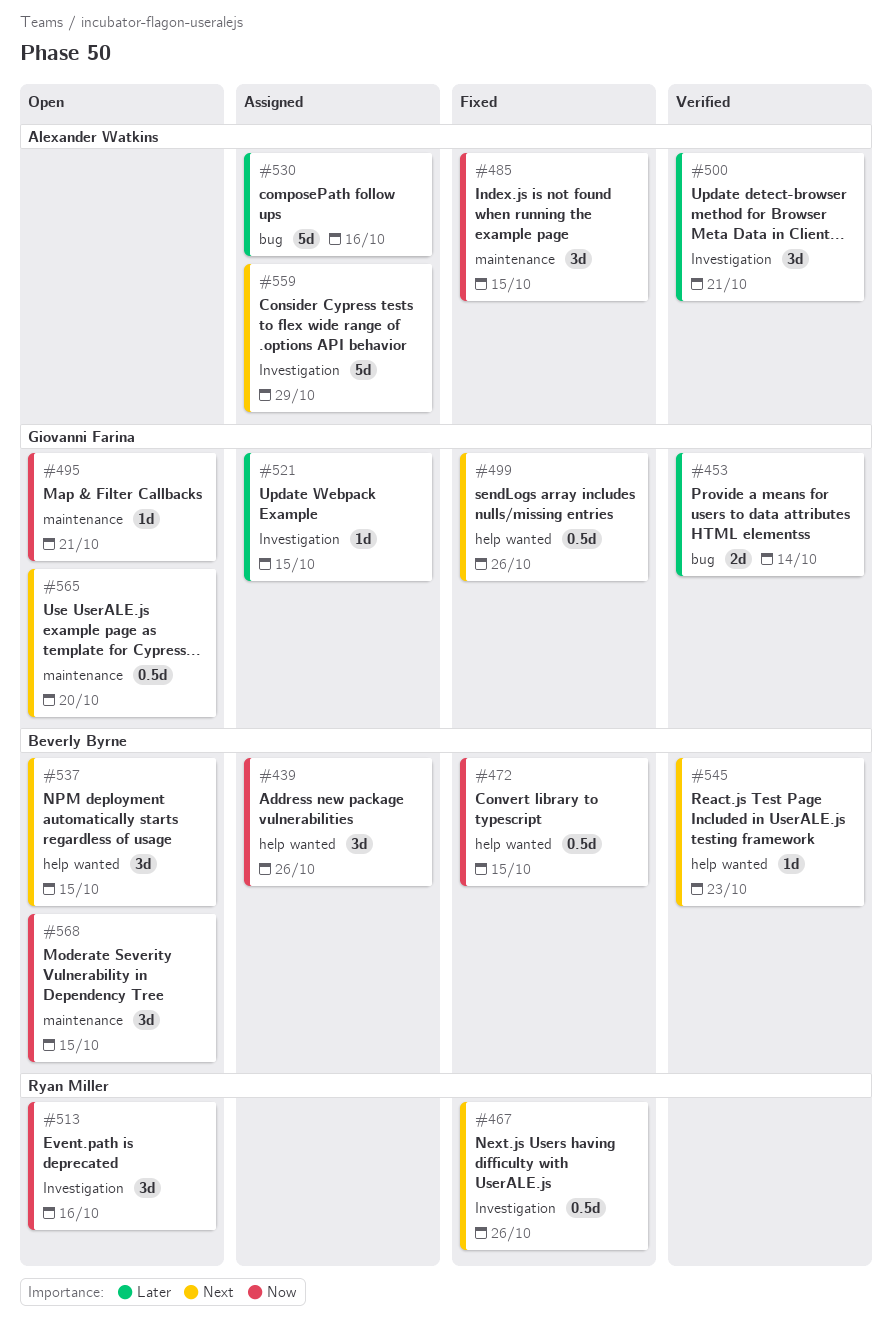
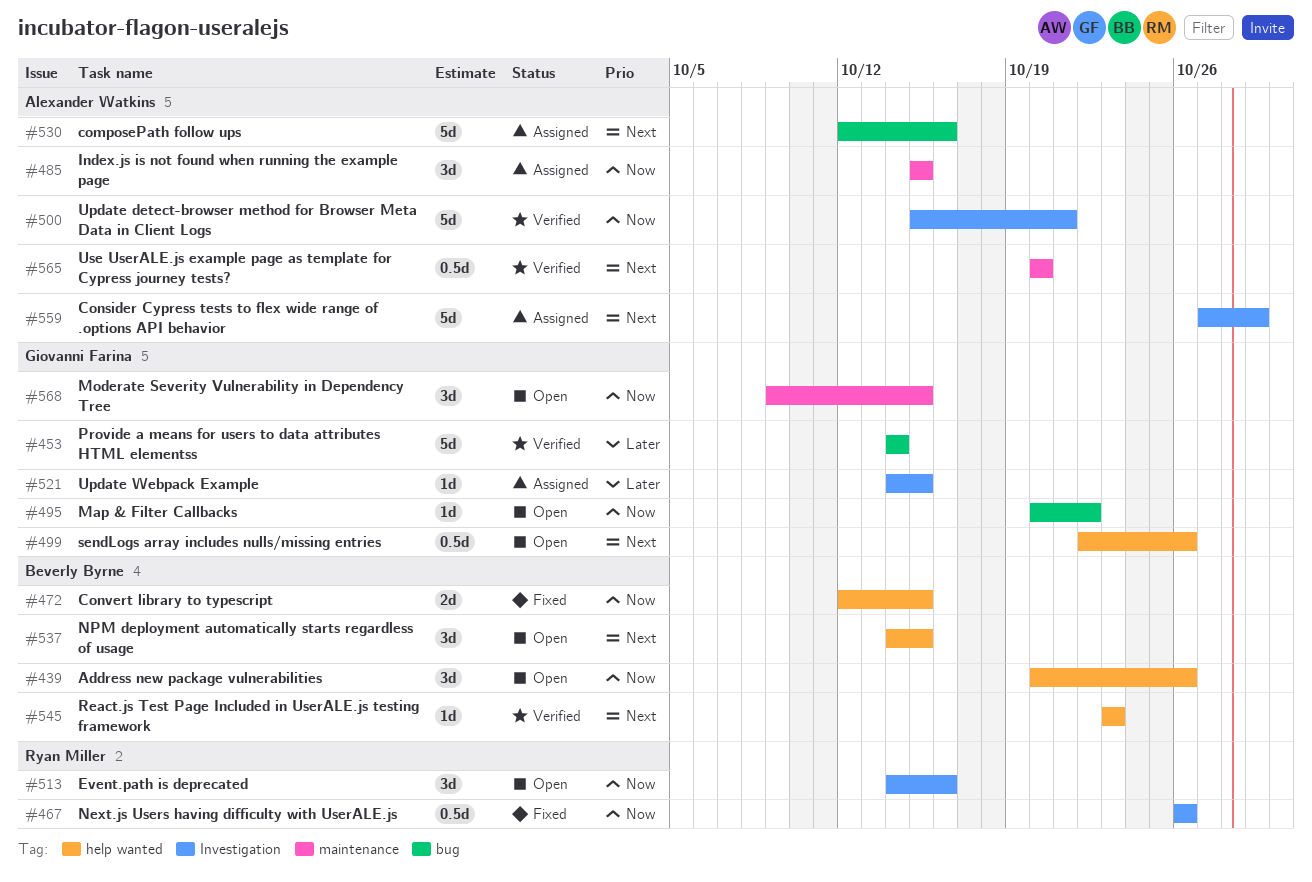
#439, status: Assigned -> Open
#453, estimate: 2d -> 5d
#467, priority: Next -> Now
#472, estimate: 0.5d -> 2d
#485, status: Fixed -> Assigned
#495, label: maintenance -> bug
#495, due: Oct 21 -> Oct 22
#499, status: Fixed -> Open
#500, priority: Later -> Now
#500, estimate: 3d -> 5d
#530, priority: Later -> Next
#565, status: Open -> Verified
#565, owner: Giovanni Farina -> Alexander Watkins
#568, owner: Beverly Byrne -> Giovanni Farina

